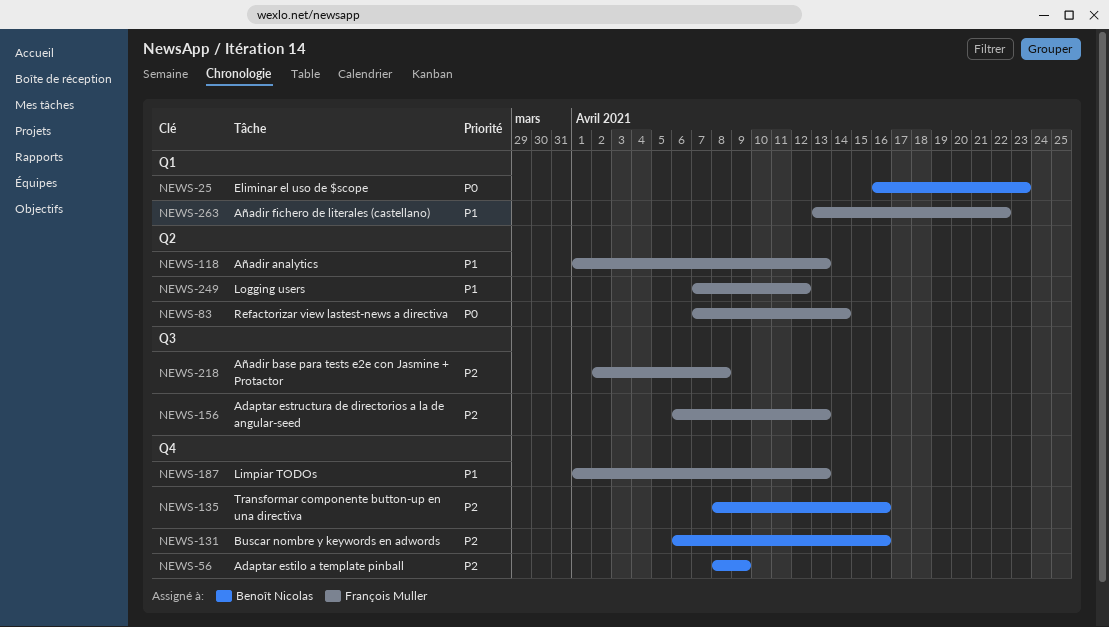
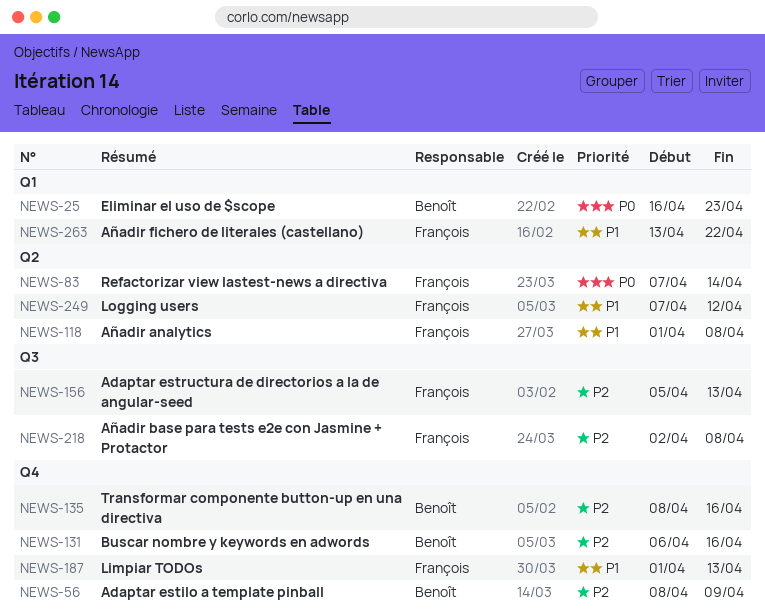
NEWS-118, due: Apr 13 -> Apr 8
NEWS-156, start: Apr 6 -> Apr 5

